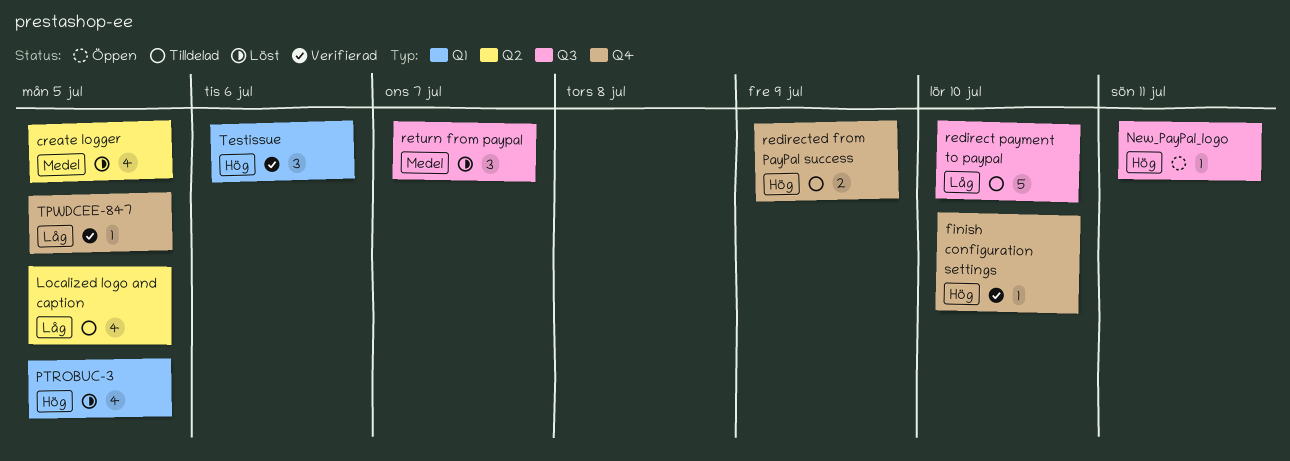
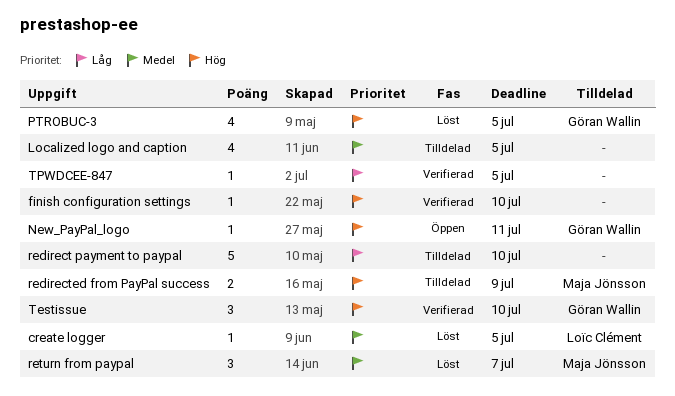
create logger, estimate: 4 -> 1
Localized logo and caption, priority: Låg -> Medel
Testissue, due: Jul 6 -> Jul 10

